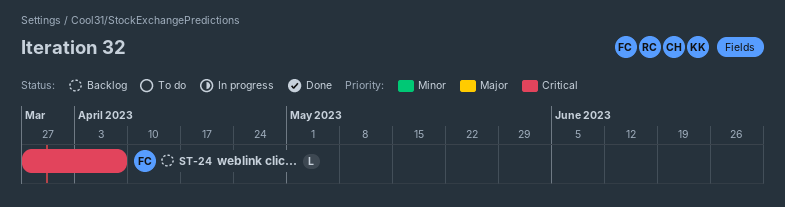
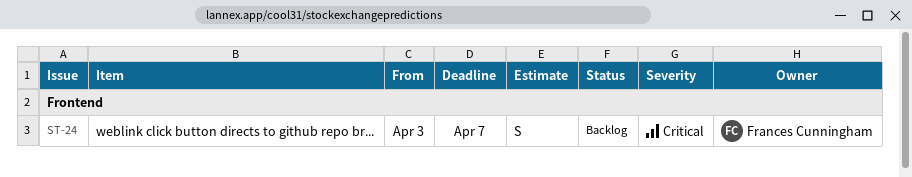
ST-24, estimate: L -> S
ST-24, start: Mar 27 -> Apr 3

